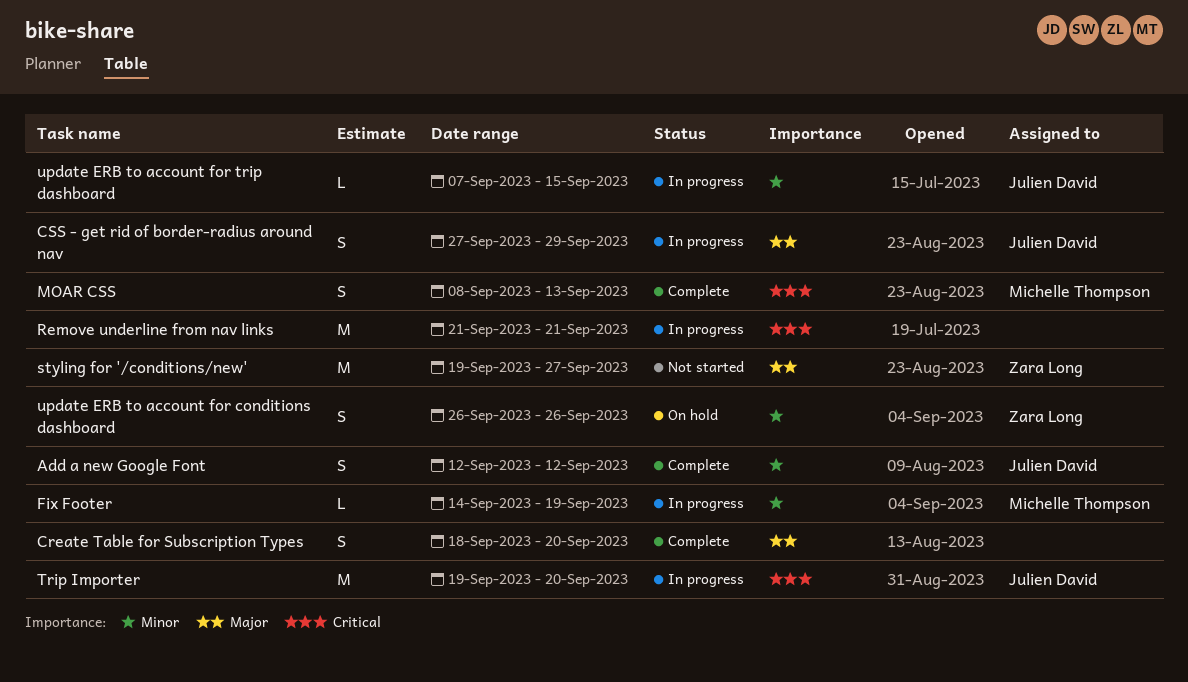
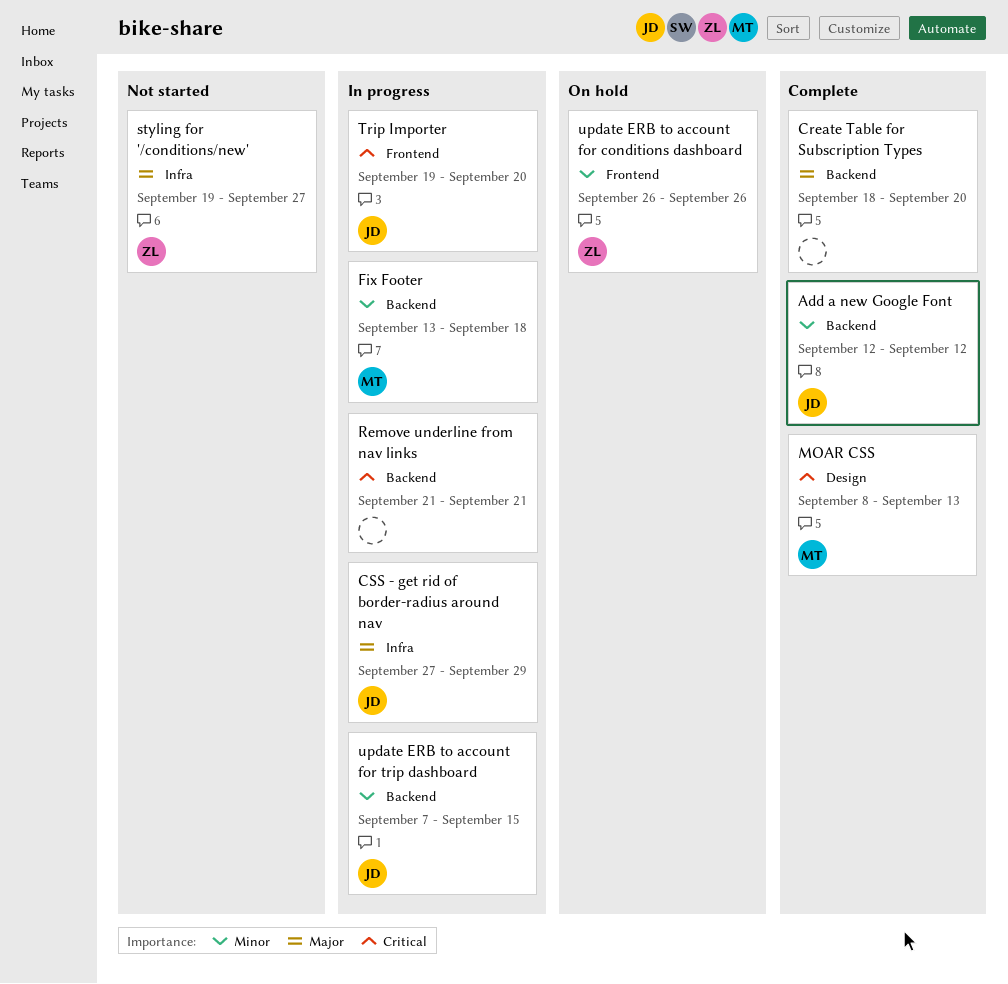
Fix Footer, start: Sep 14 -> Sep 13
Fix Footer, due: Sep 19 -> Sep 18

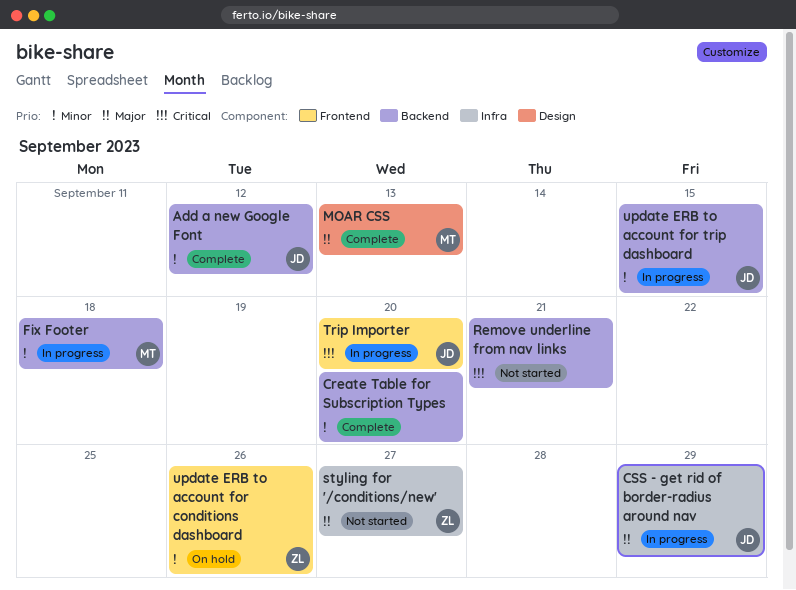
Create Table for Subscription Types, priority: Major -> Minor
MOAR CSS, priority: Critical -> Major
Remove underline from nav links, status: In progress -> Not started

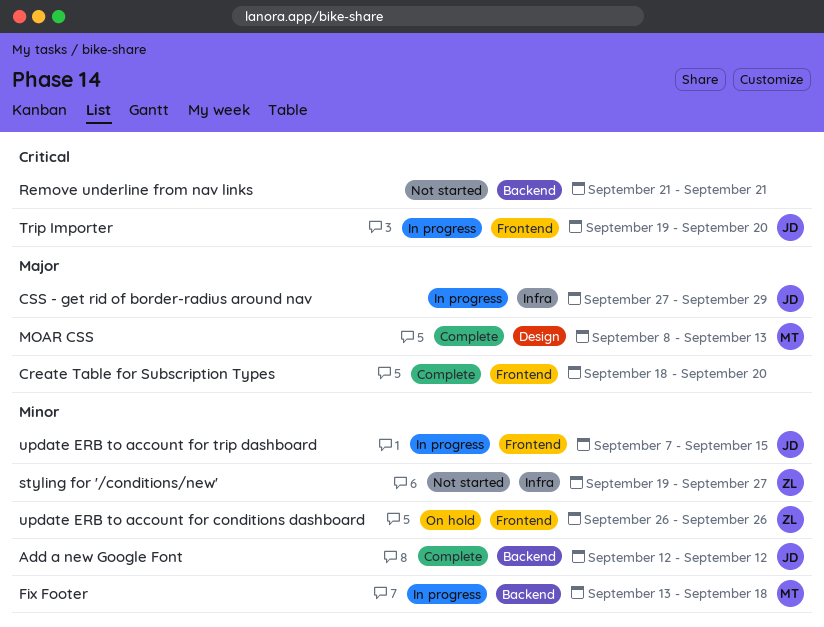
Create Table for Subscription Types, priority: Minor -> Major
Create Table for Subscription Types, label: Backend -> Frontend
styling for '/conditions/new', priority: Major -> Minor
update ERB to account for trip dashboard, label: Backend -> Frontend

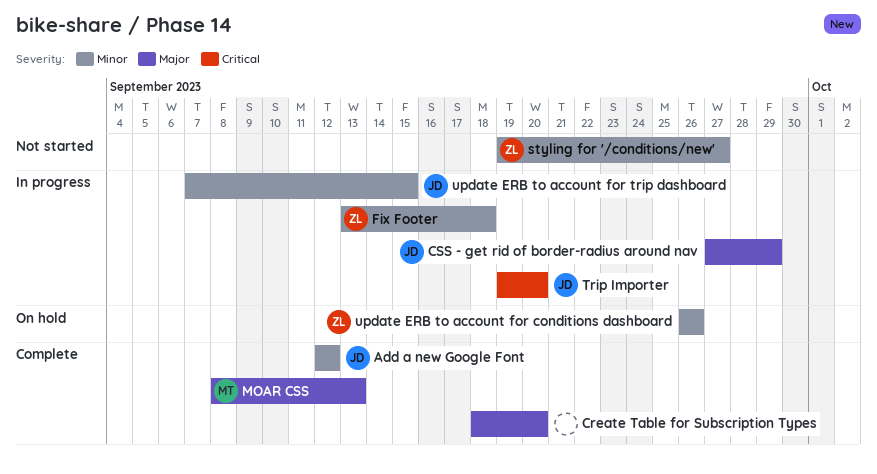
Fix Footer, owner: MT -> ZL
Remove underline from nav links: present -> none

